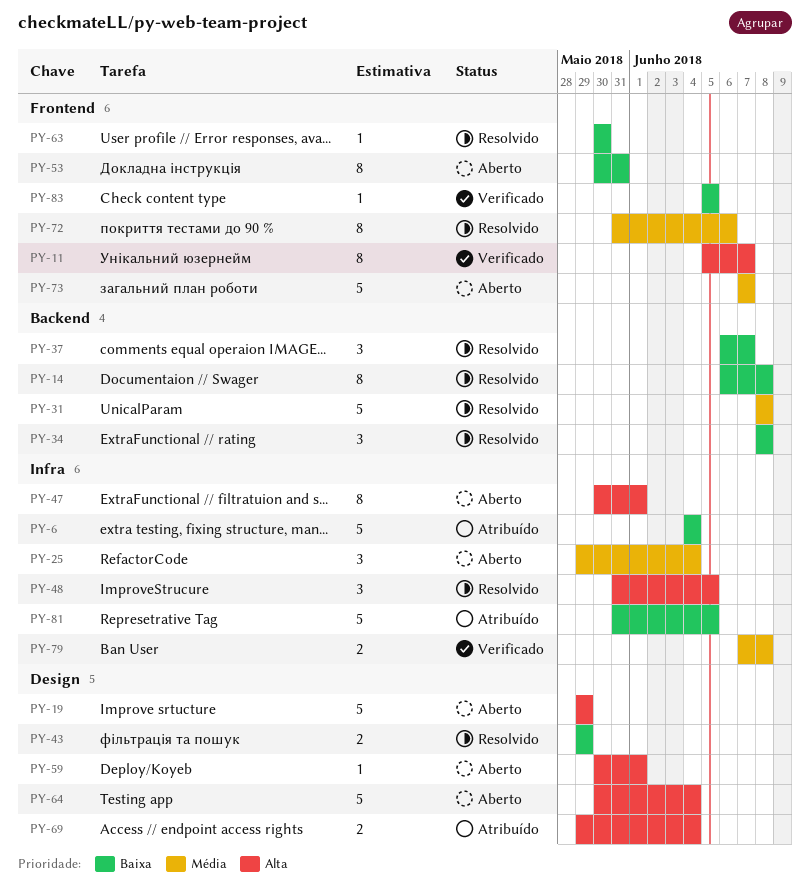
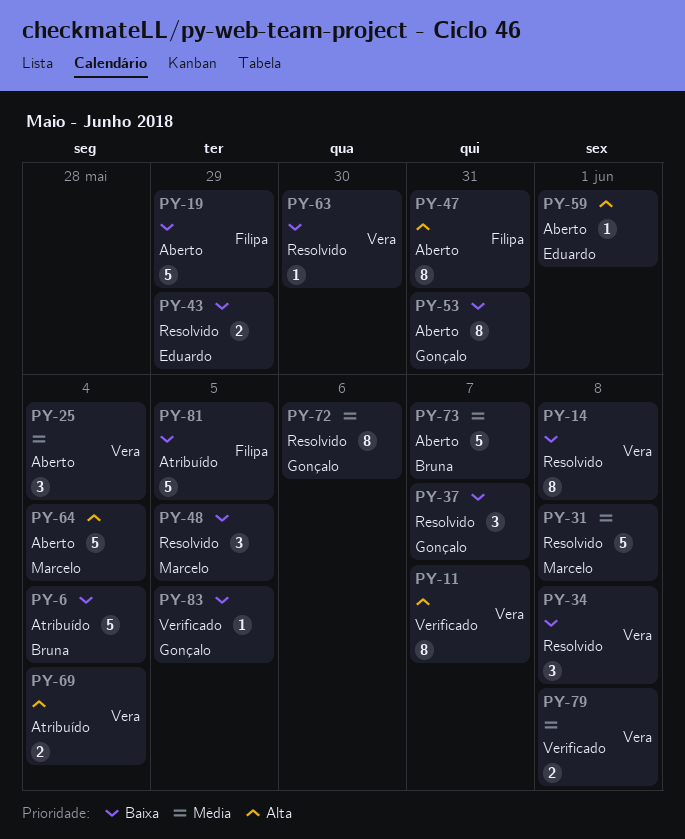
PY-19, priority: Alta -> Baixa
PY-47, due: Jun 1 -> May 31
PY-48, priority: Alta -> Baixa

